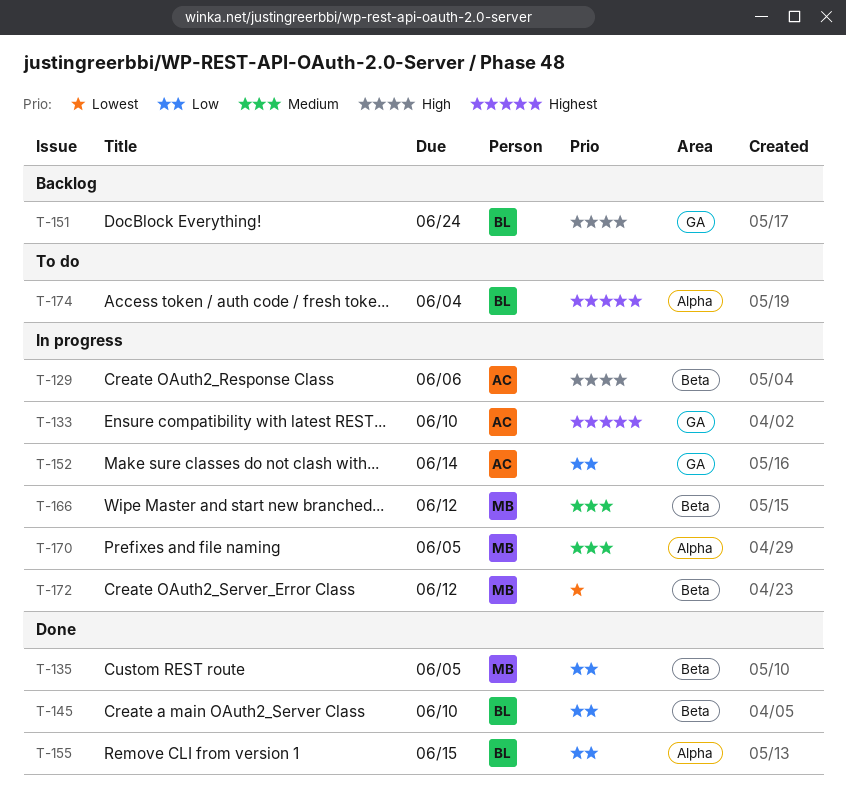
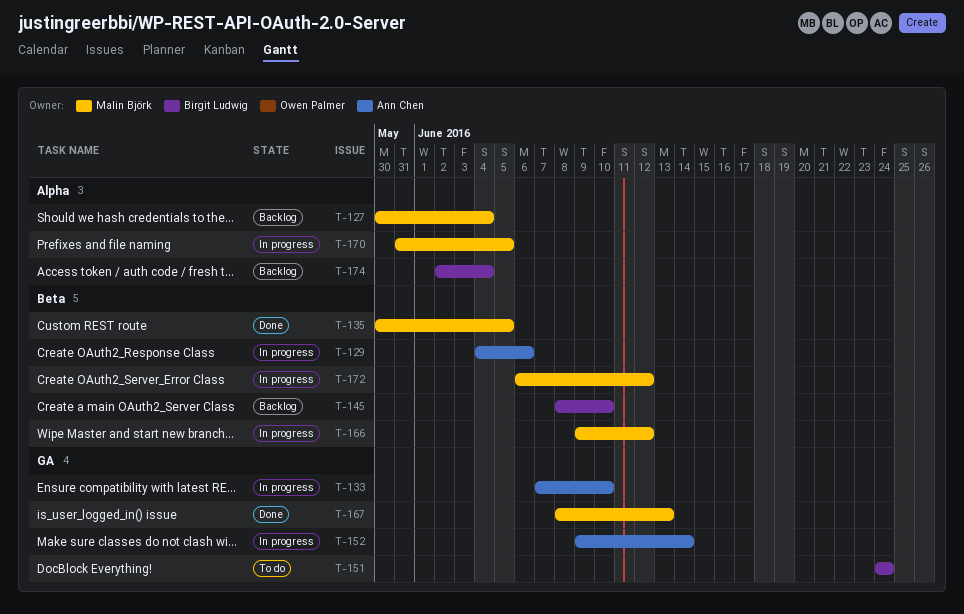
T-127: none -> present
T-145, status: Done -> Backlog
T-151, status: Backlog -> To do
T-155: present -> none
T-167: none -> present
T-174, status: To do -> Backlog

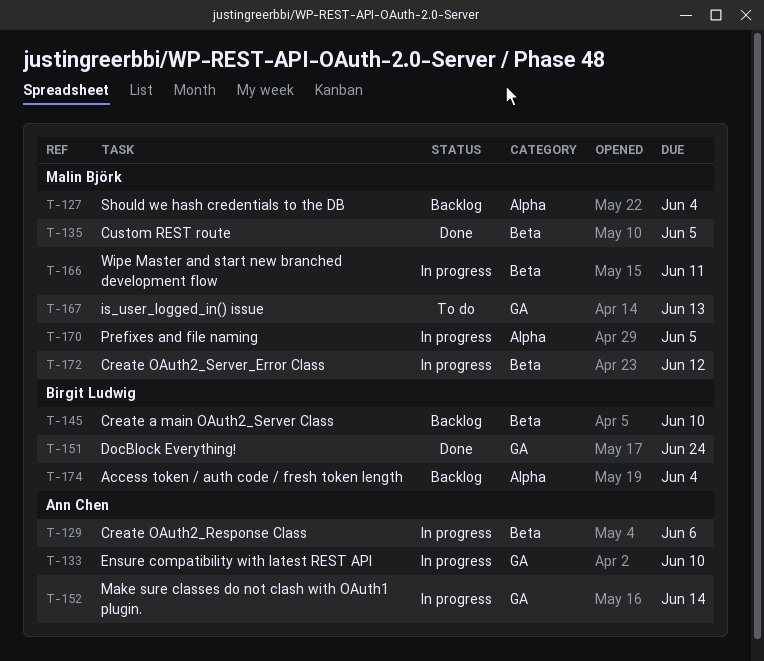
T-151, status: To do -> Done
T-166, due: Jun 12 -> Jun 11
T-167, status: Done -> To do

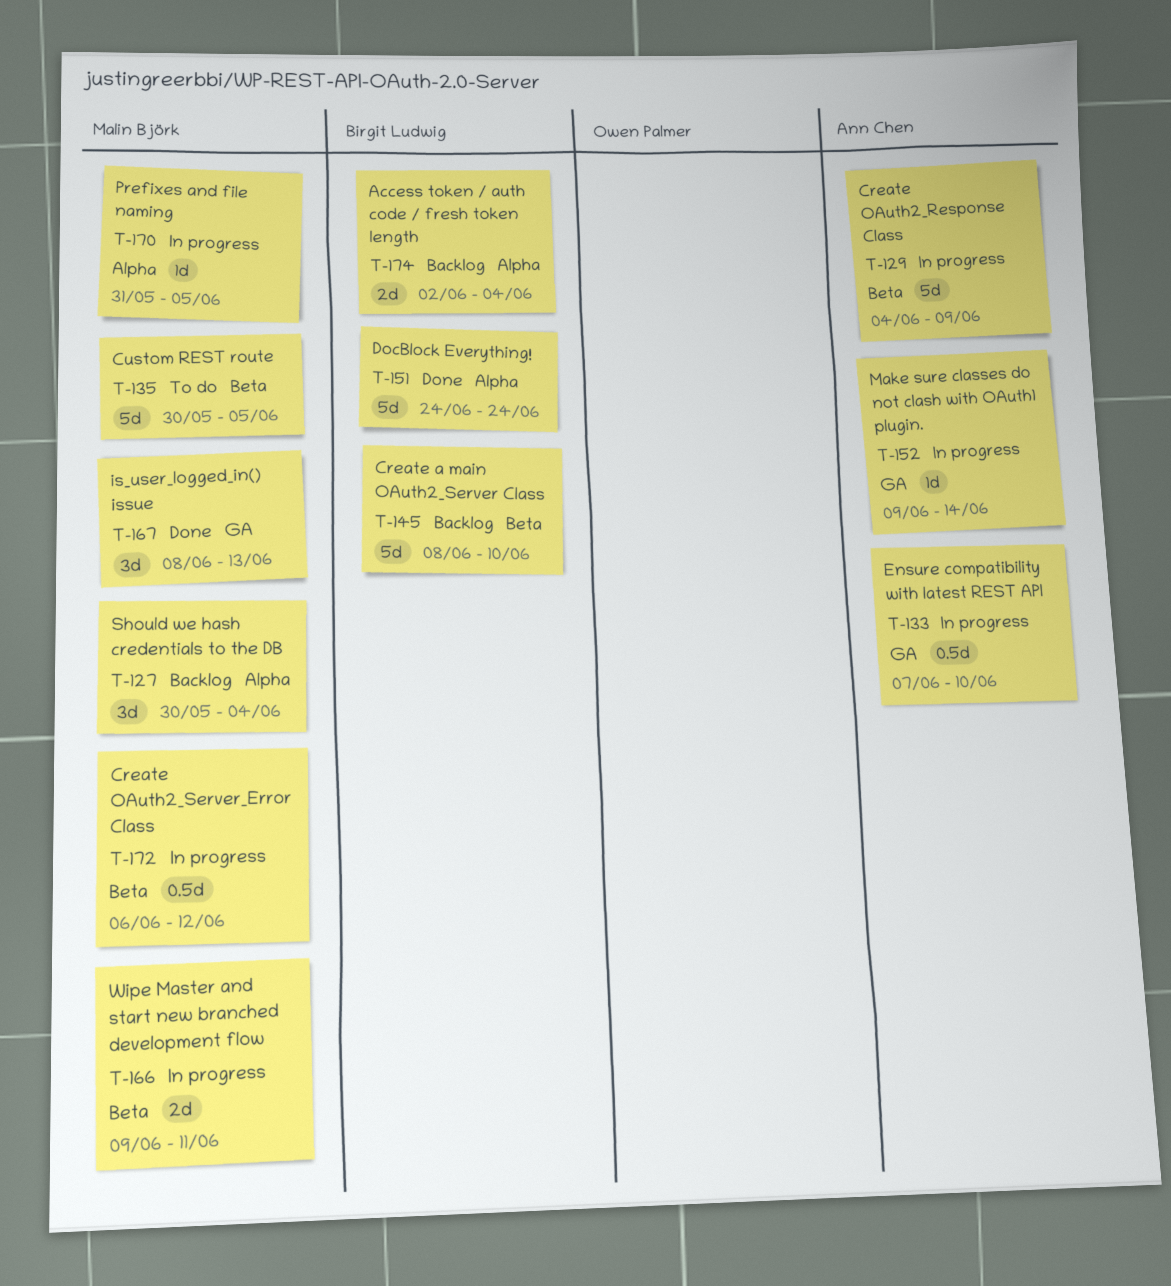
T-129, due: Jun 6 -> Jun 9
T-135, status: Done -> To do
T-151, label: GA -> Alpha
T-167, status: To do -> Done

